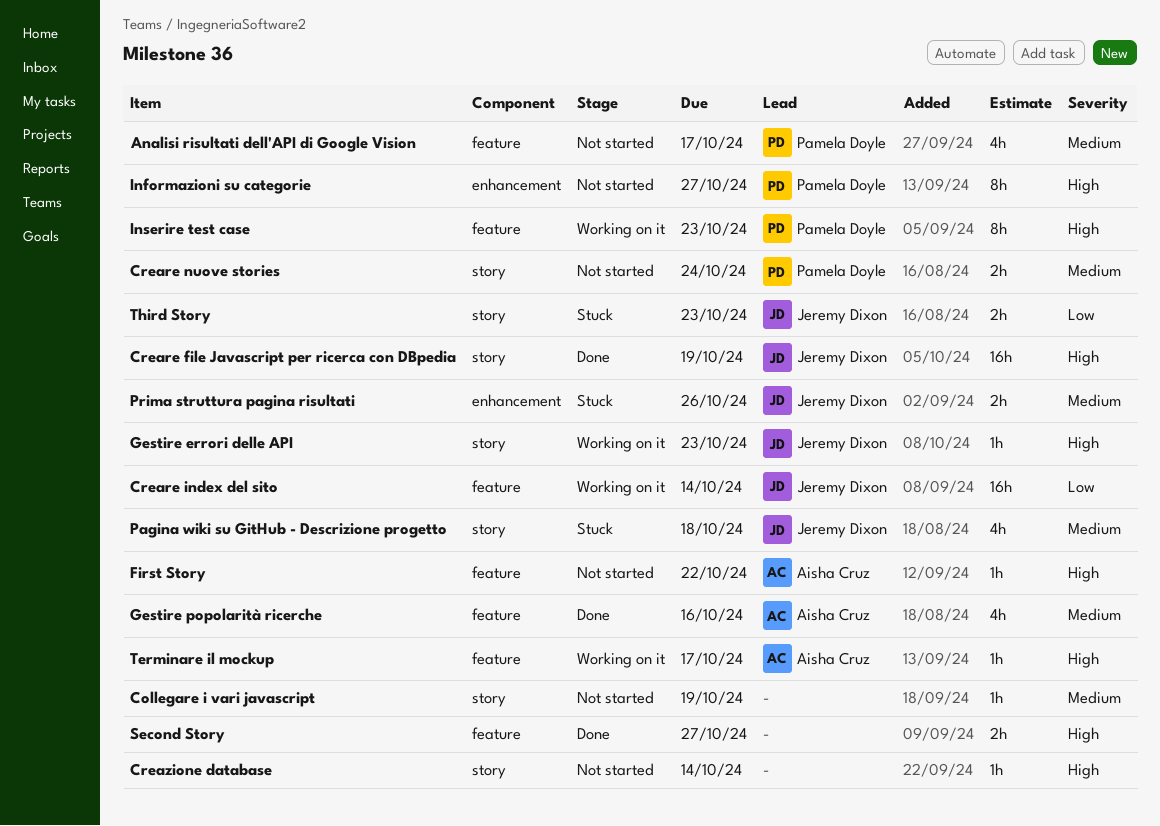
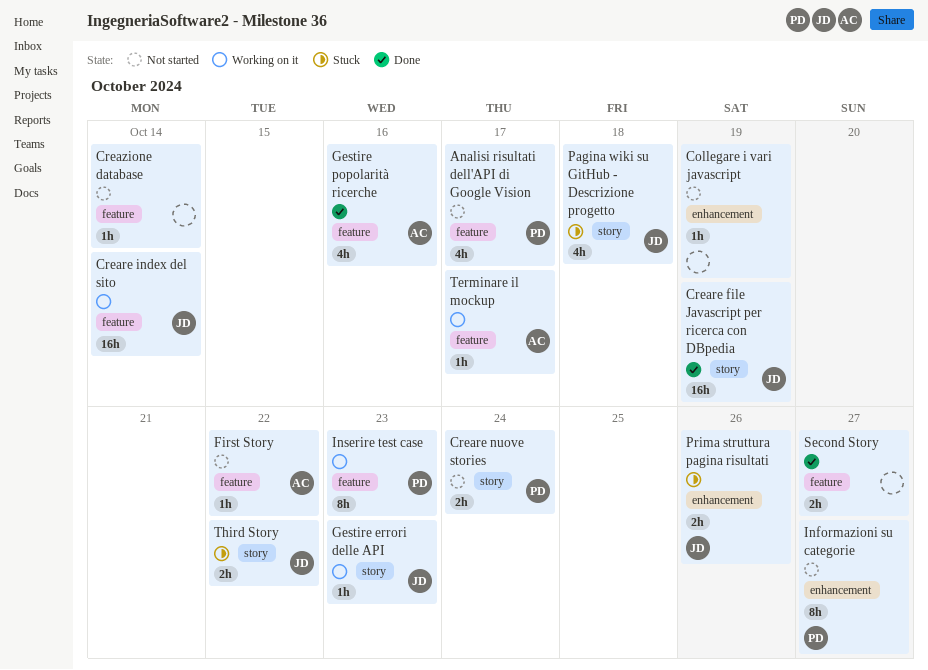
Collegare i vari javascript, label: story -> enhancement
Creazione database, label: story -> feature
Third Story, due: Oct 23 -> Oct 22

